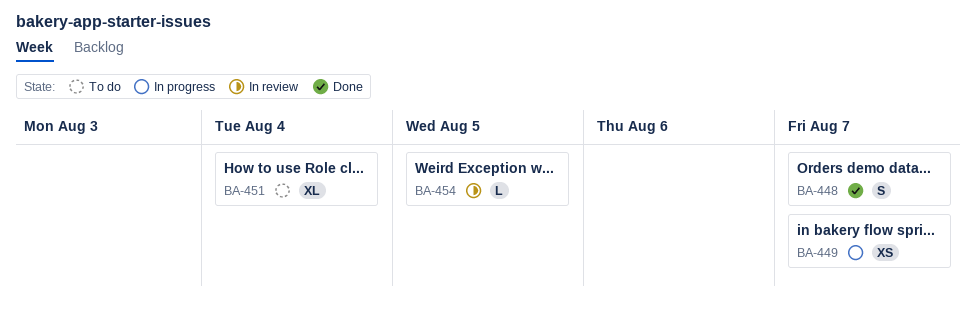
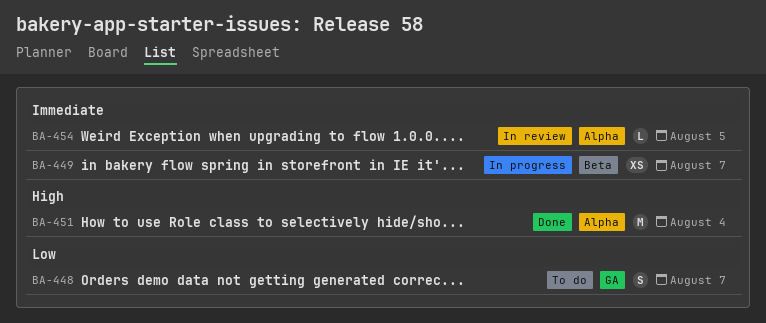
BA-448, status: Done -> To do
BA-451, status: To do -> Done
BA-451, estimate: XL -> M

